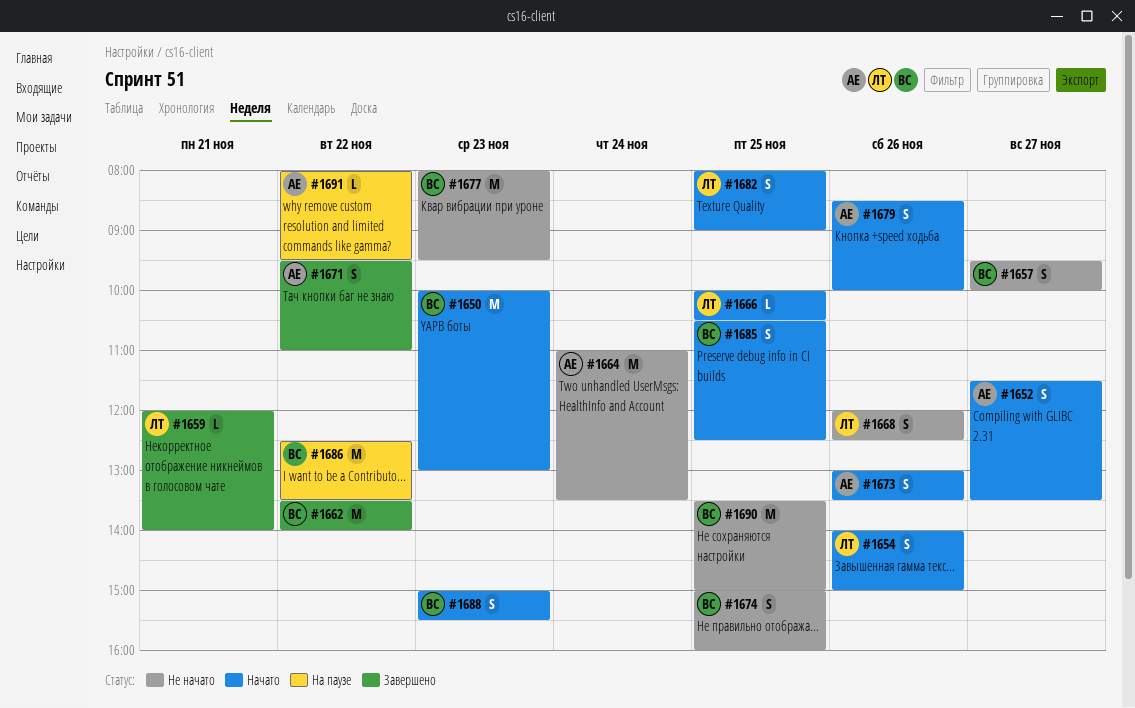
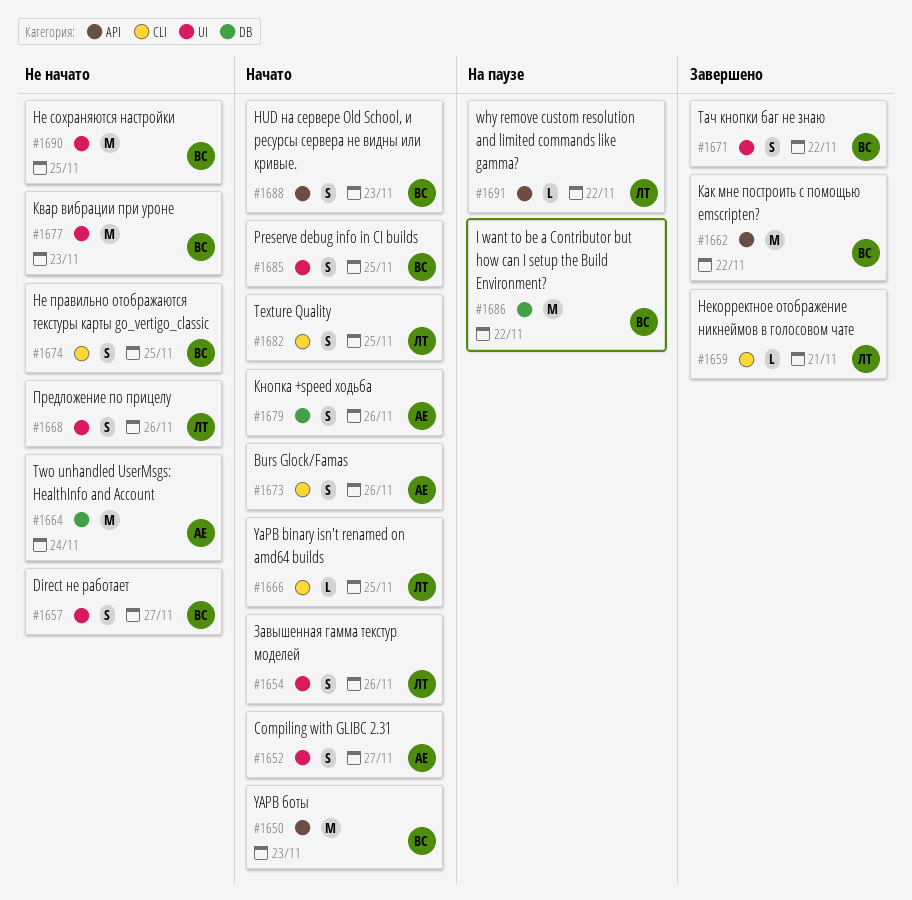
#1671, owner: АЕ -> ВС
#1691, owner: АЕ -> ЛТ

